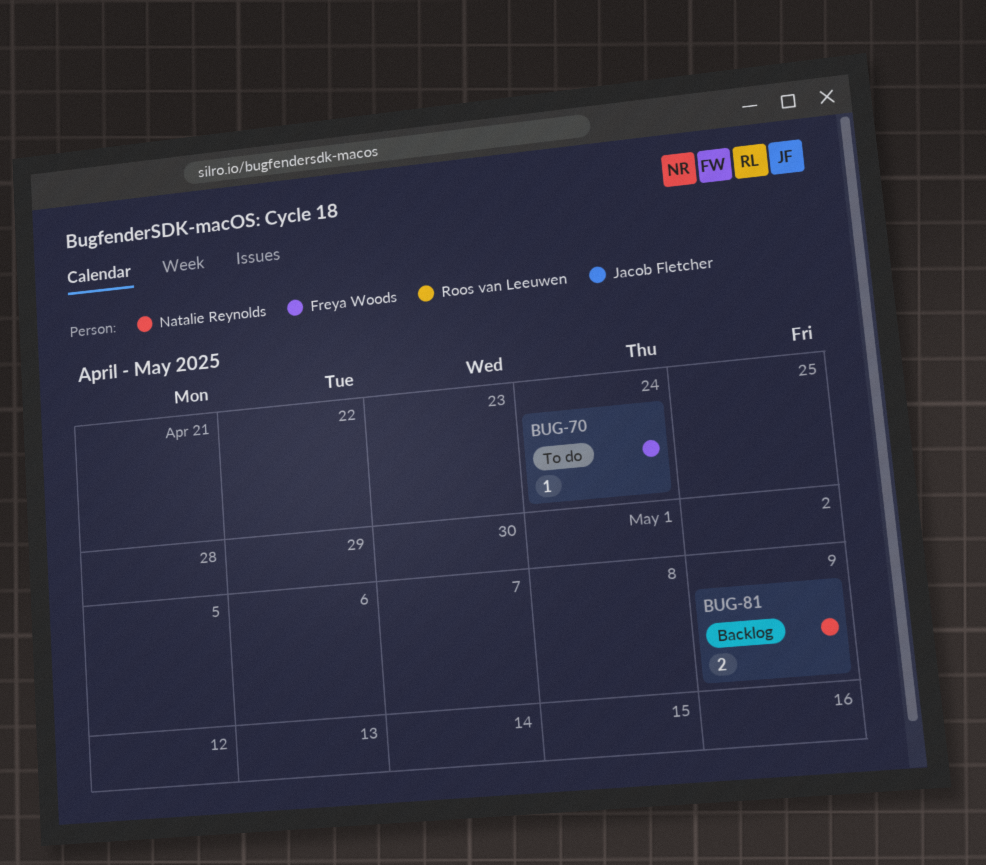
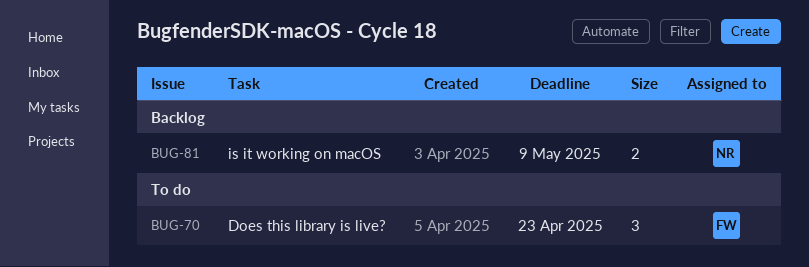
BUG-70, estimate: 1 -> 3
BUG-70, due: Apr 24 -> Apr 23

